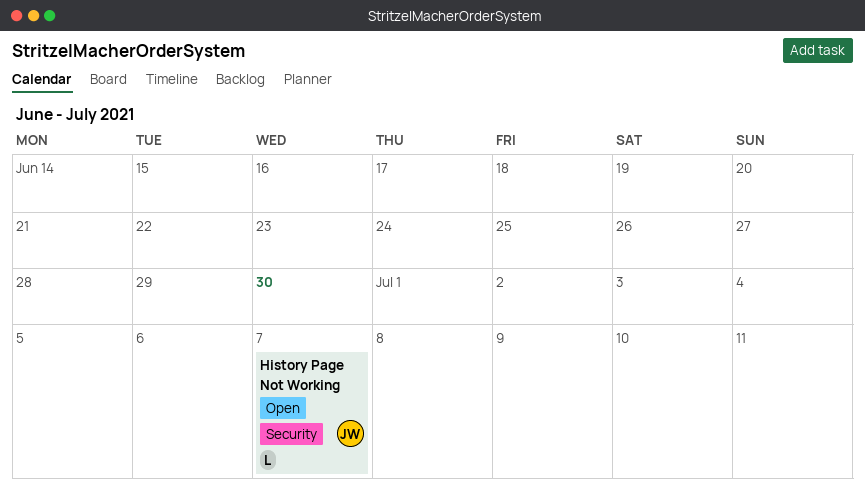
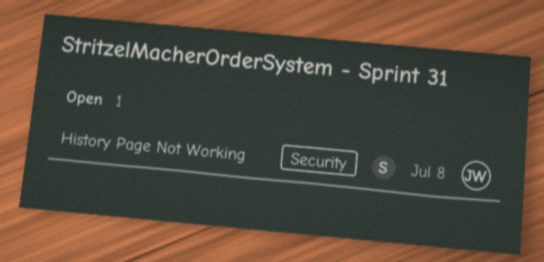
History Page Not Working, estimate: L -> S
History Page Not Working, due: Jul 7 -> Jul 8

